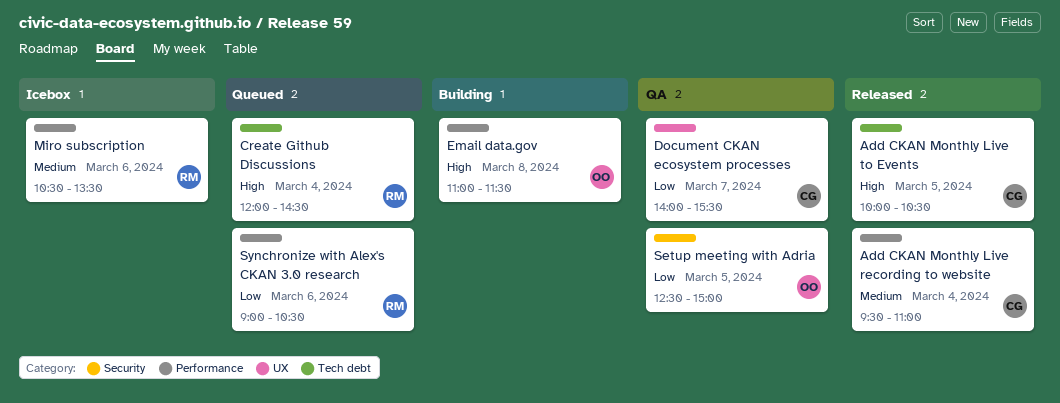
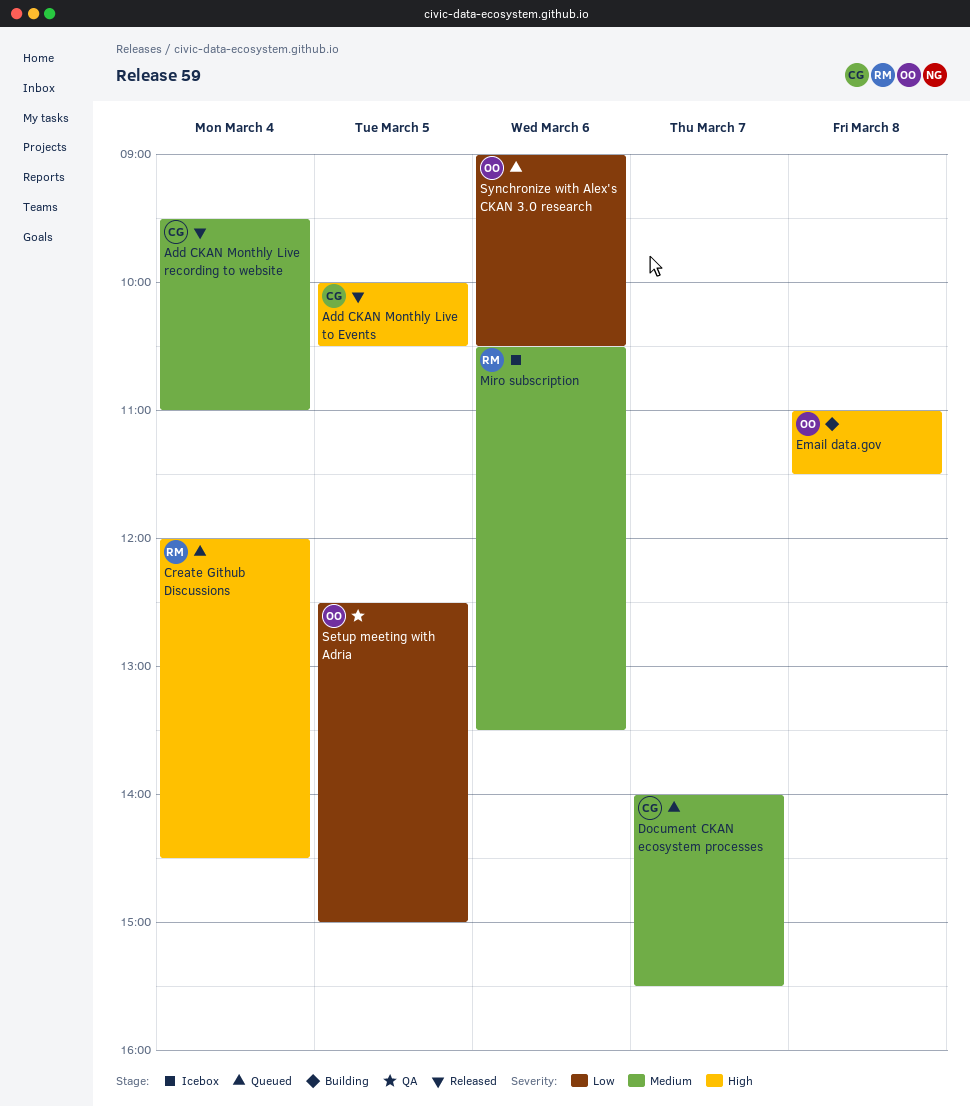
Document CKAN ecosystem processes, status: QA -> Queued
Document CKAN ecosystem processes, priority: Low -> Medium
Synchronize with Alex's CKAN 3.0 research, owner: RM -> OO

